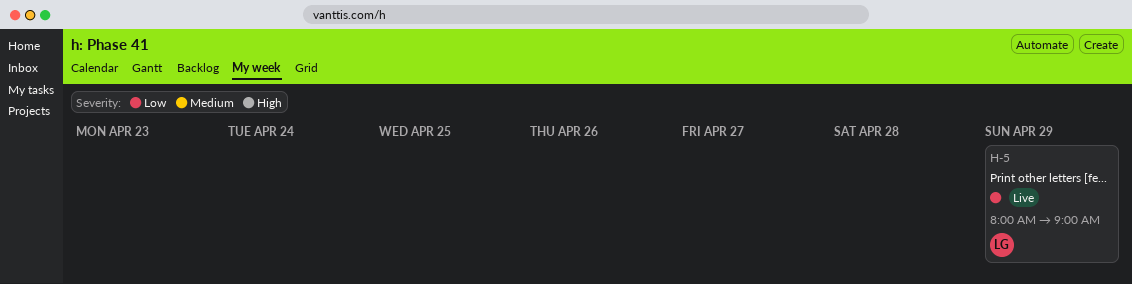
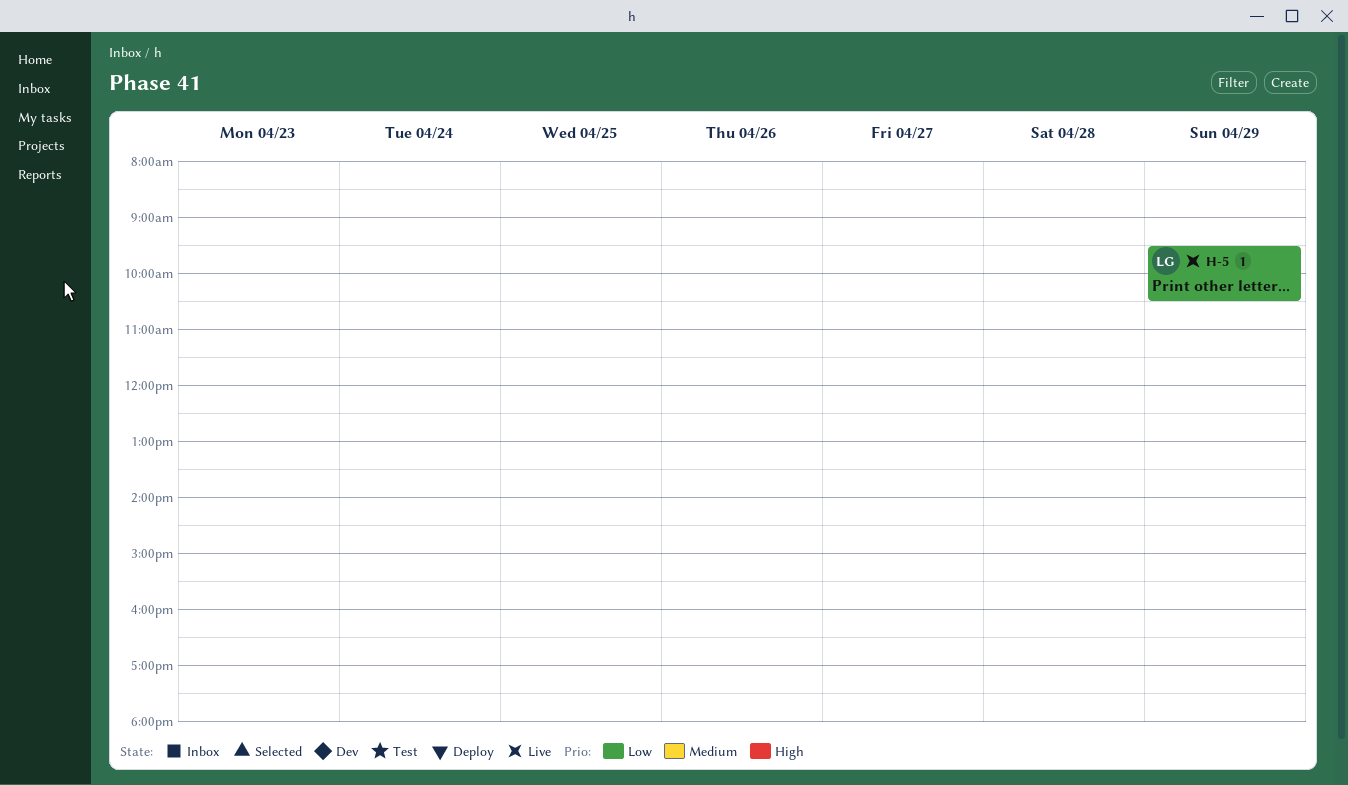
H-5, begins: 08:00 -> 09:30
H-5, ends: 09:00 -> 10:30

